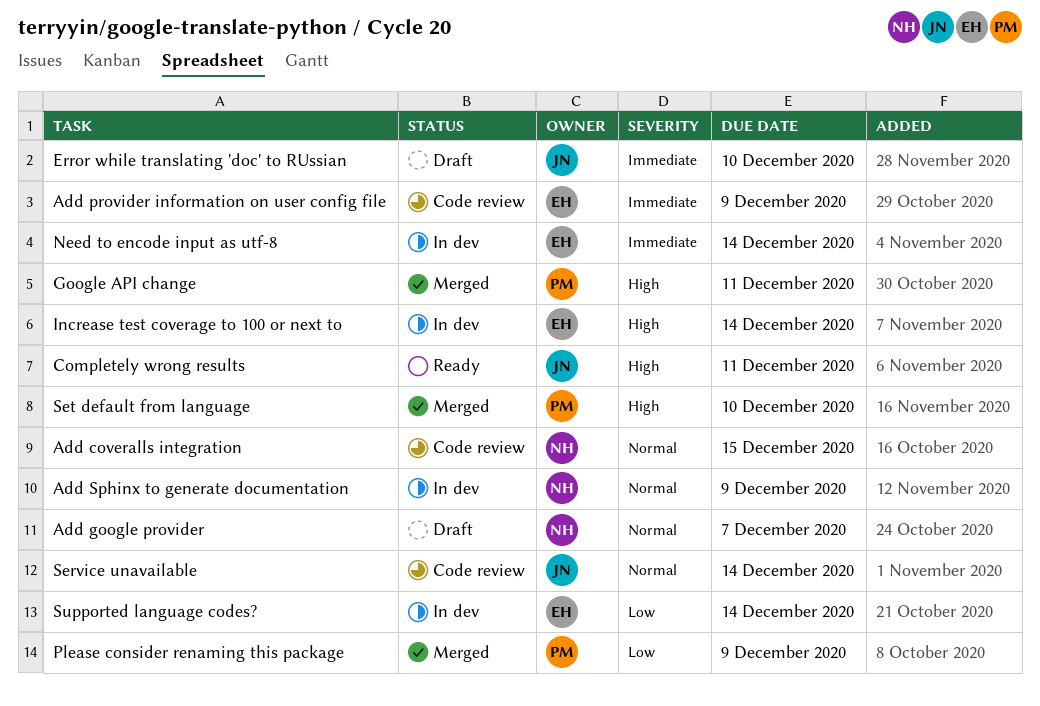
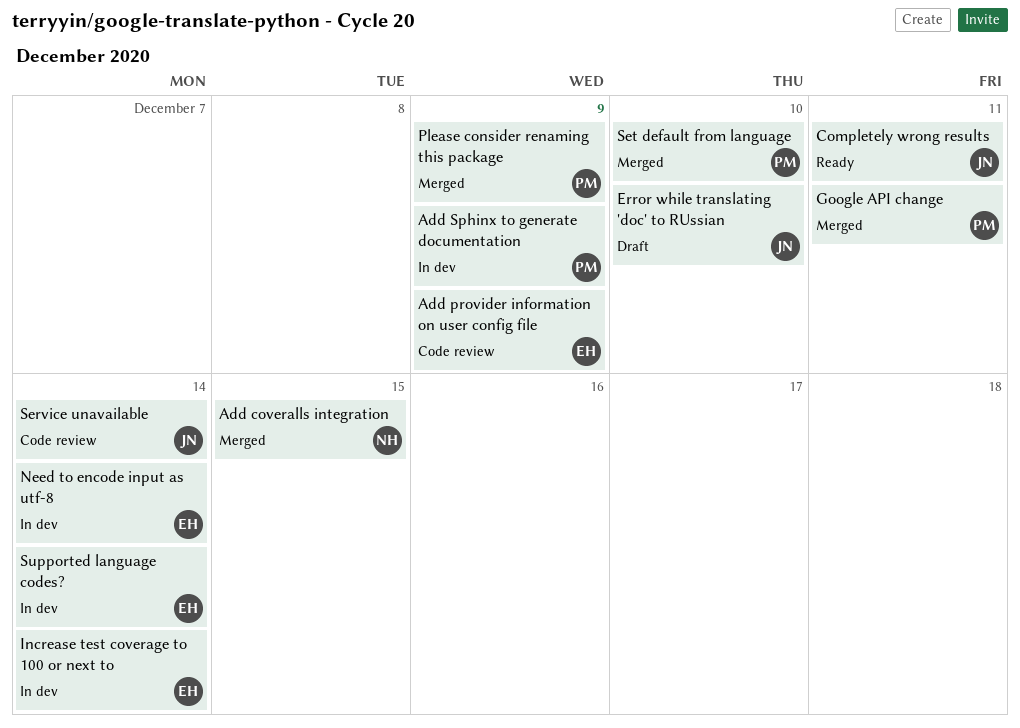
Add coveralls integration, status: Code review -> Merged
Add google provider: present -> none
Add Sphinx to generate documentation, owner: NH -> PM

